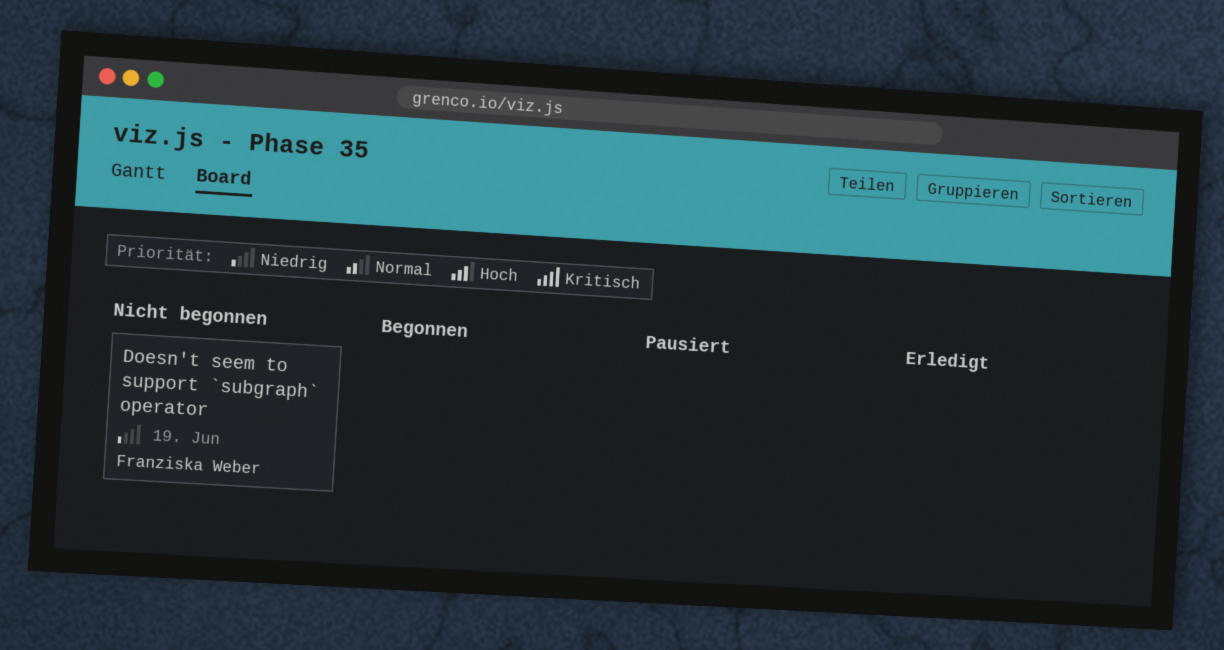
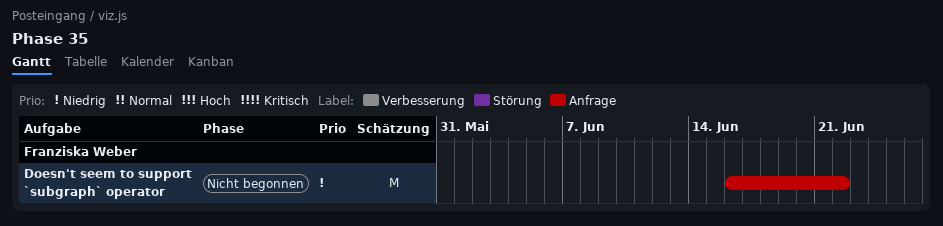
Doesn't seem to support `subgraph` operator, due: Jun 19 -> Jun 22

